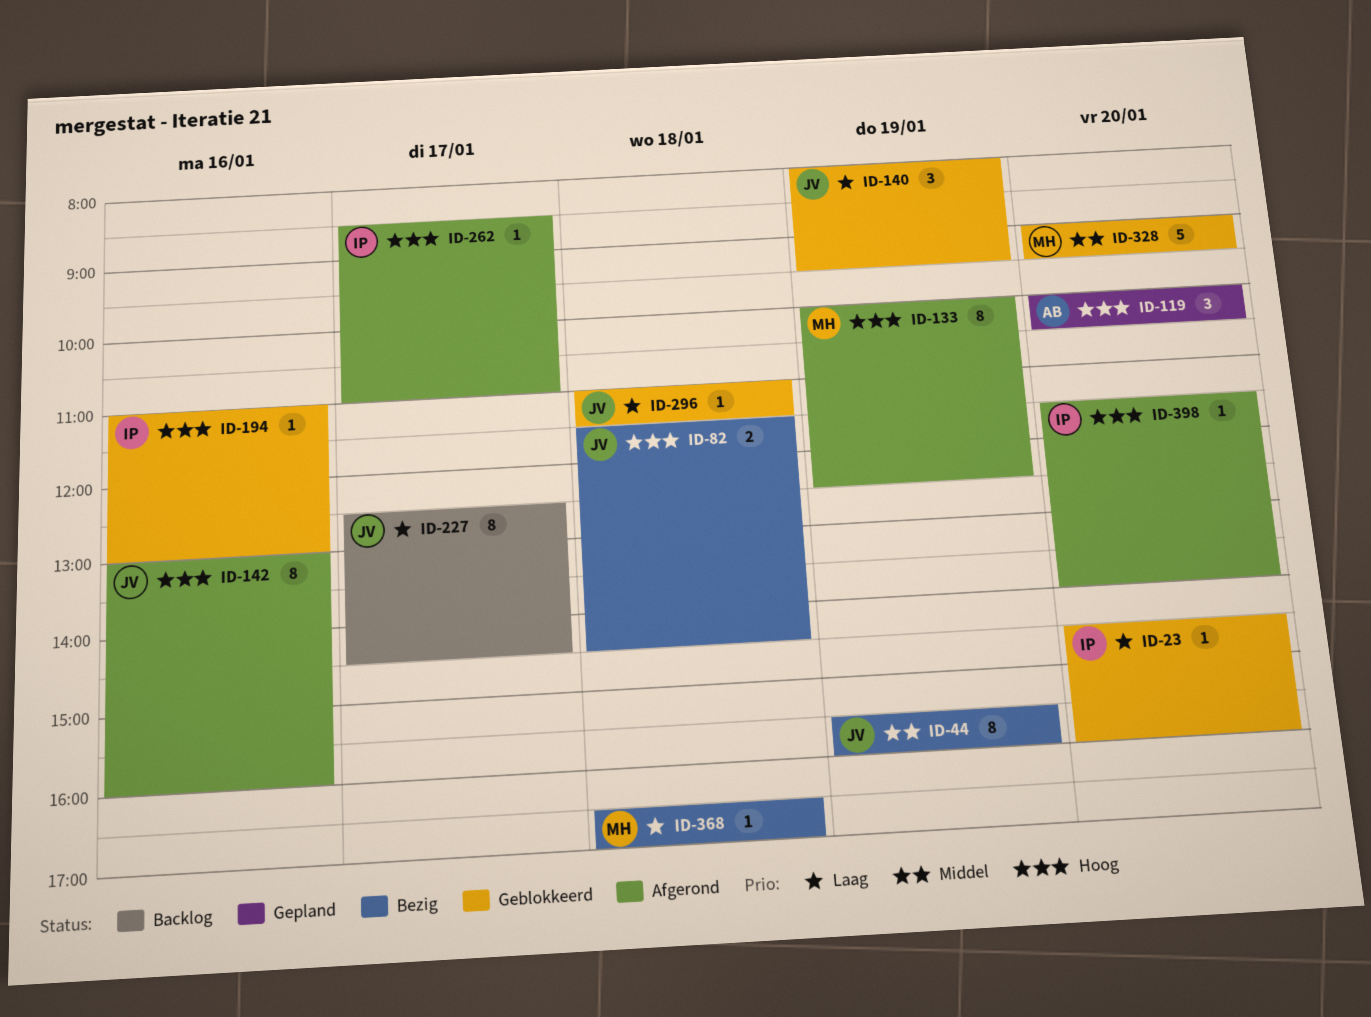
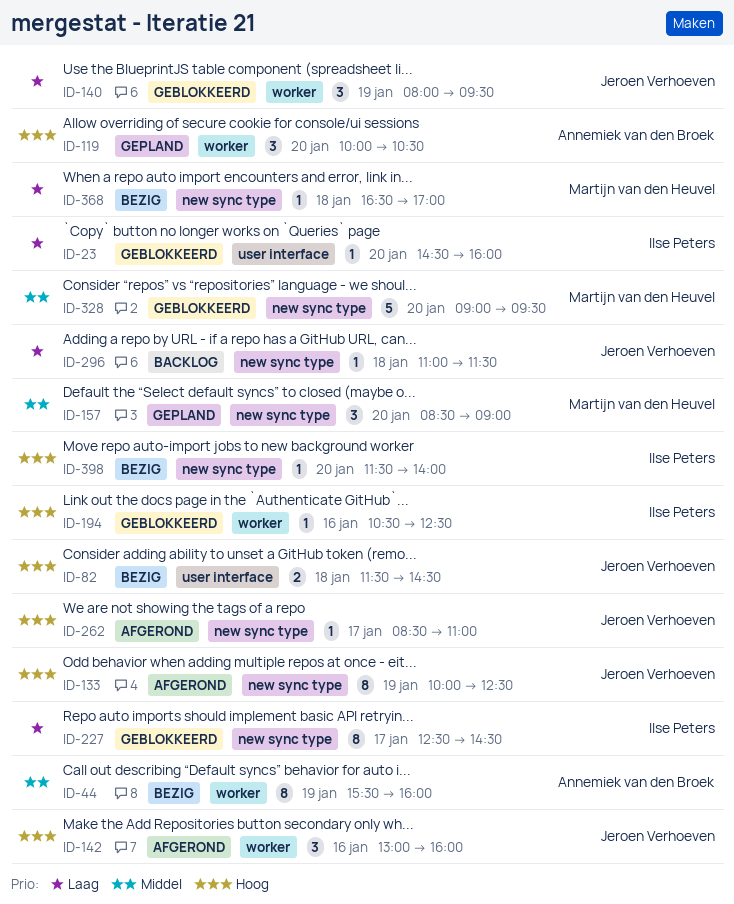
ID-44, owner: Jeroen Verhoeven -> Annemiek van den Broek
ID-133, owner: Martijn van den Heuvel -> Jeroen Verhoeven
ID-142, estimate: 8 -> 3
ID-157: none -> present
ID-194, begins: 11:00 -> 10:30
ID-194, ends: 13:00 -> 12:30
ID-227, status: Backlog -> Geblokkeerd
ID-227, owner: Jeroen Verhoeven -> Ilse Peters
ID-262, owner: Ilse Peters -> Jeroen Verhoeven
ID-296, status: Geblokkeerd -> Backlog
ID-398, status: Afgerond -> Bezig

